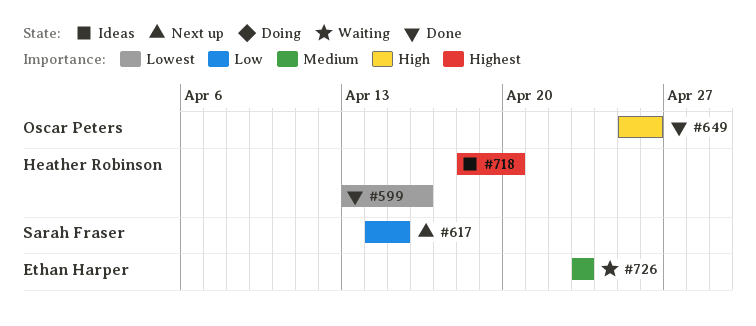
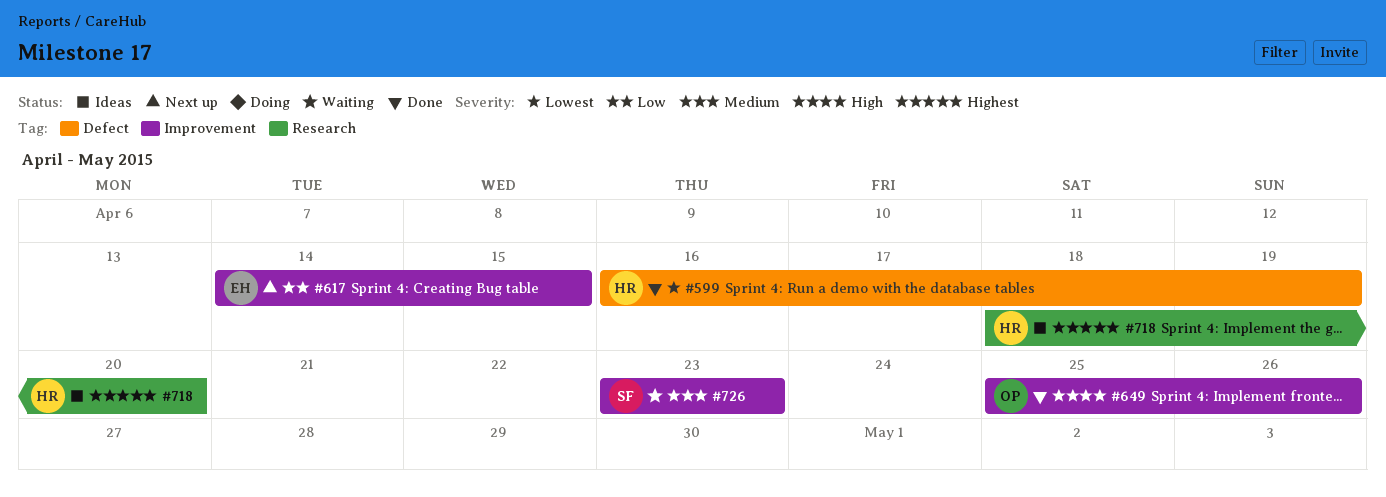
#599, start: Apr 13 -> Apr 16
#599, due: Apr 16 -> Apr 19
#617, owner: Sarah Fraser -> Ethan Harper
#726, owner: Ethan Harper -> Sarah Fraser

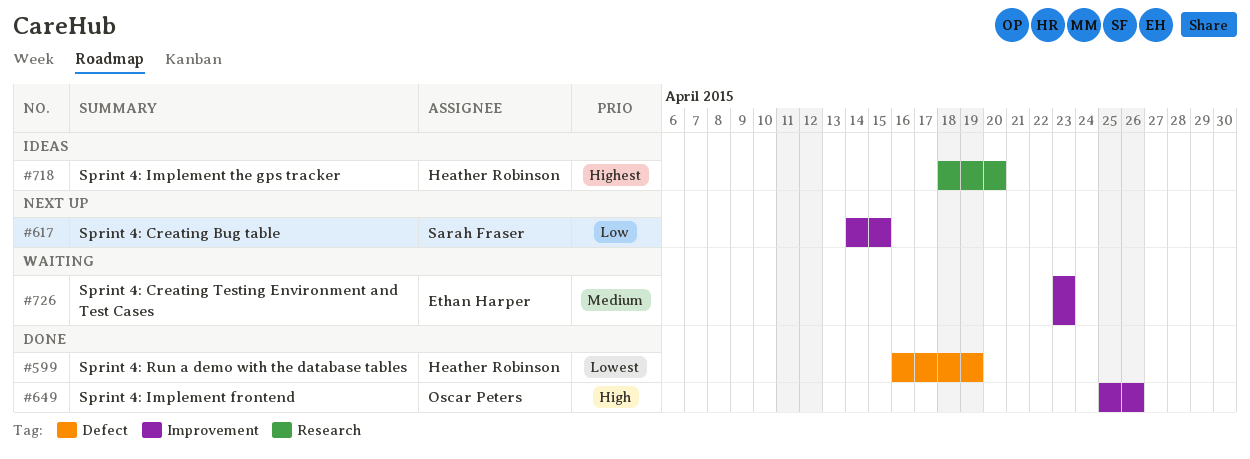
#617, owner: Ethan Harper -> Sarah Fraser
#726, owner: Sarah Fraser -> Ethan Harper

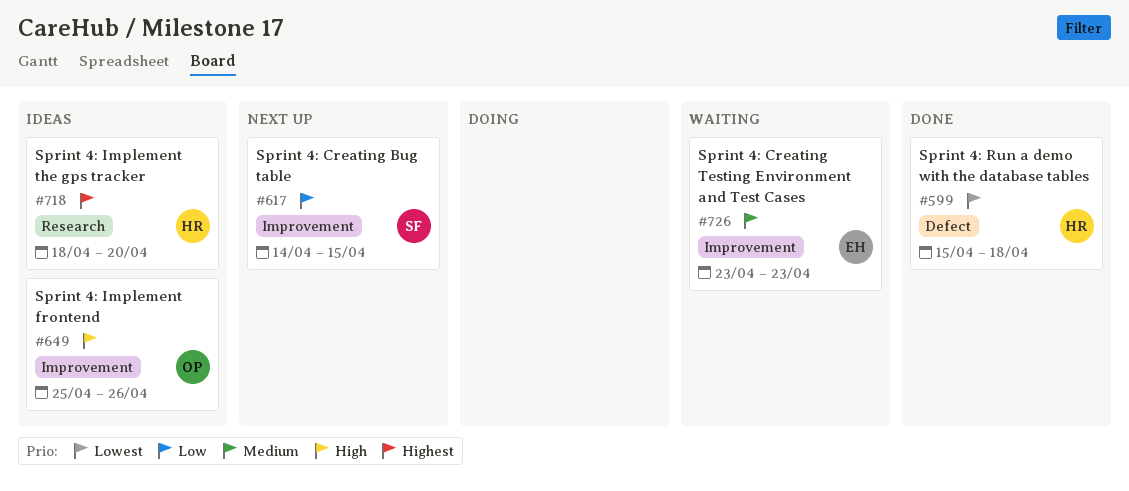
#599, start: Apr 16 -> Apr 15
#599, due: Apr 19 -> Apr 18
#649, status: Done -> Ideas

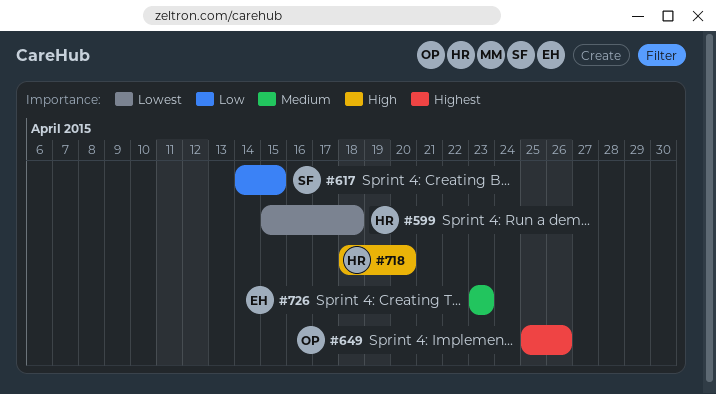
#649, priority: High -> Highest
#718, priority: Highest -> High

